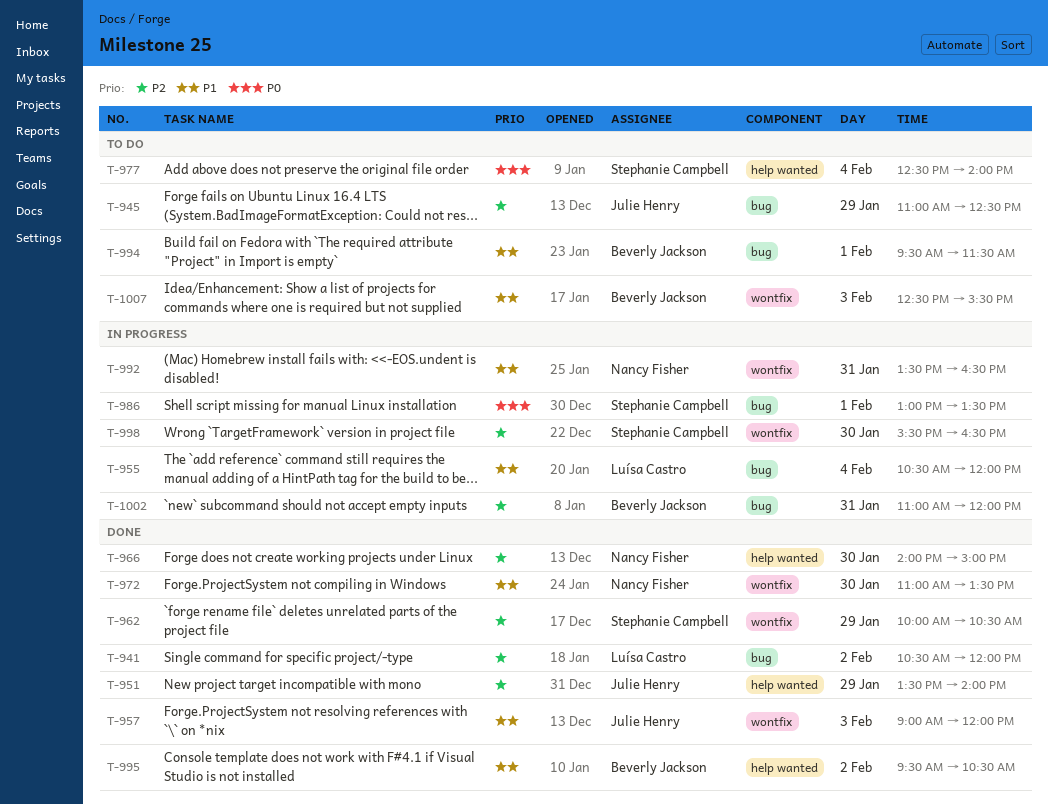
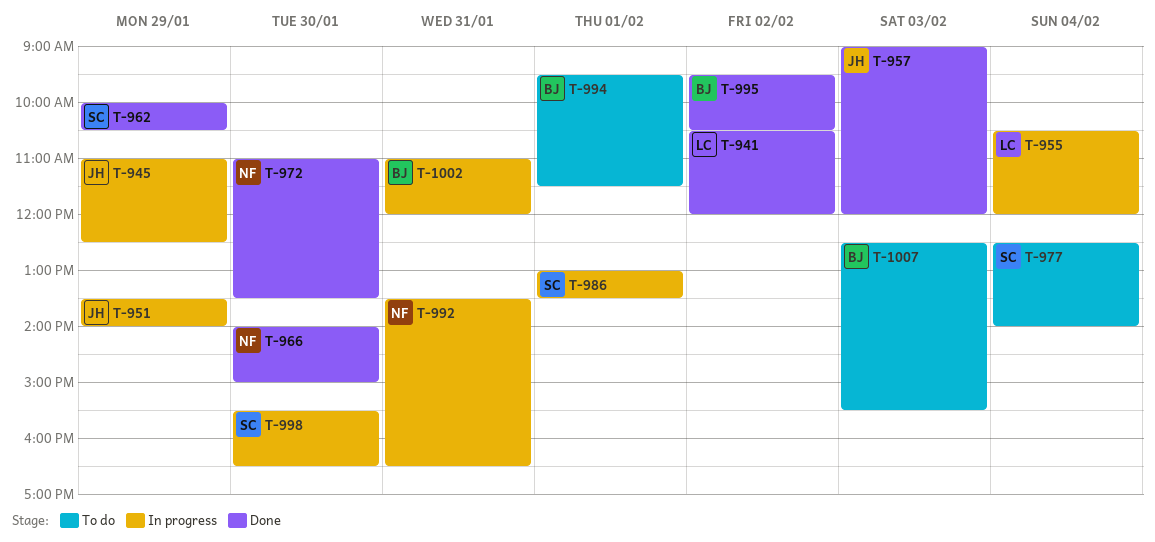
T-945, status: To do -> In progress
T-951, status: Done -> In progress

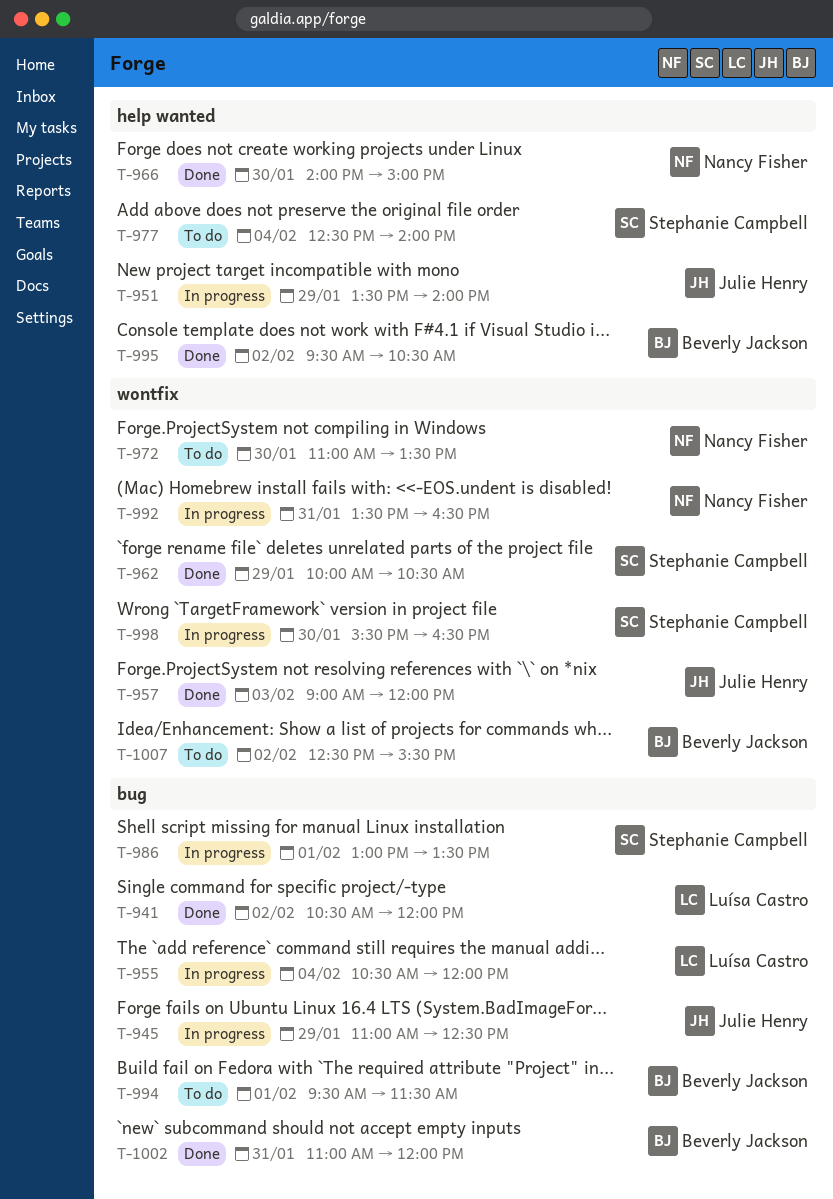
T-972, status: Done -> To do
T-1002, status: In progress -> Done
T-1007, day: Feb 3 -> Feb 2

